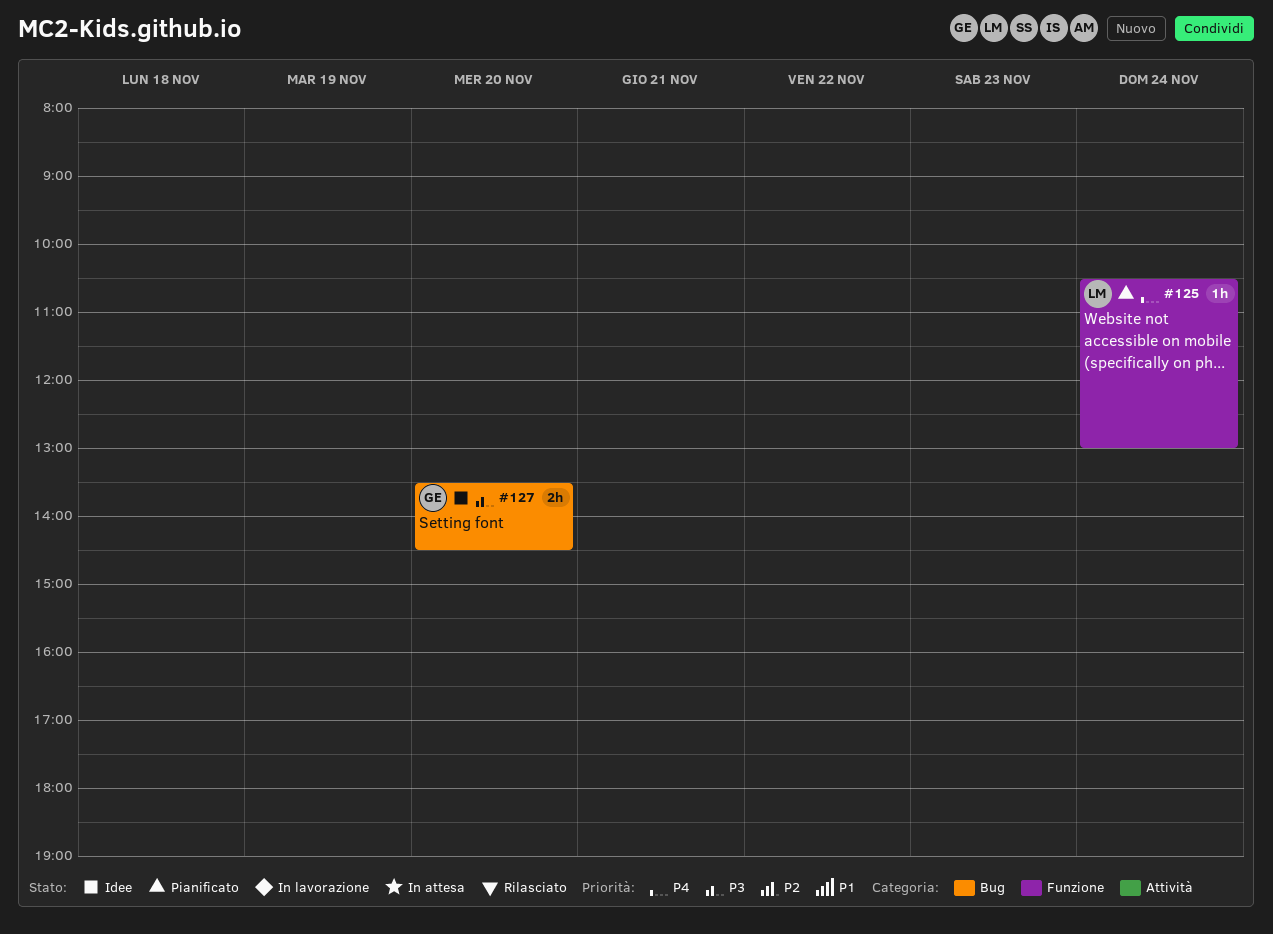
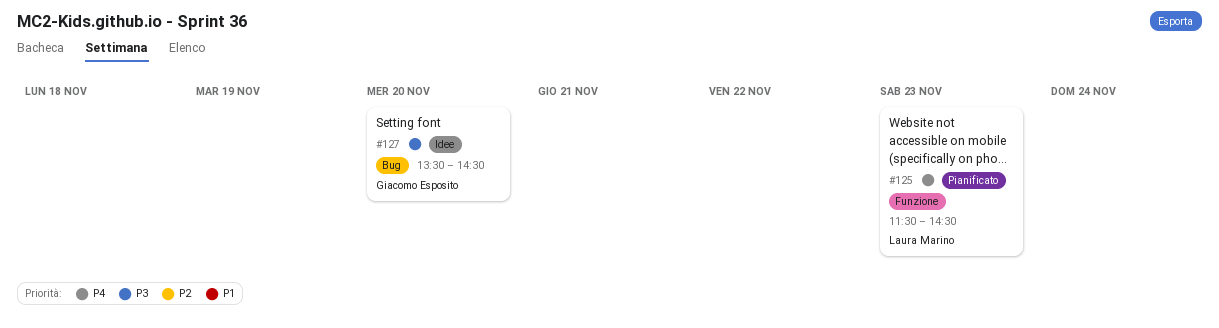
#125, day: Nov 24 -> Nov 23
#125, begins: 10:30 -> 11:30
#125, ends: 13:00 -> 14:30

